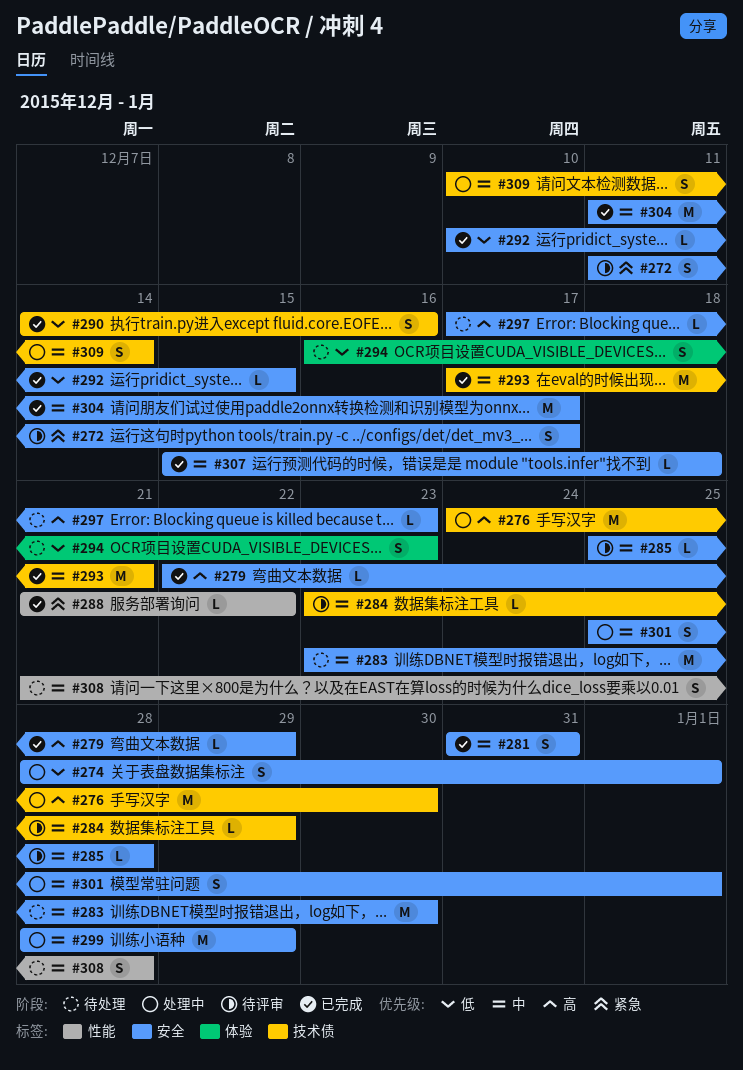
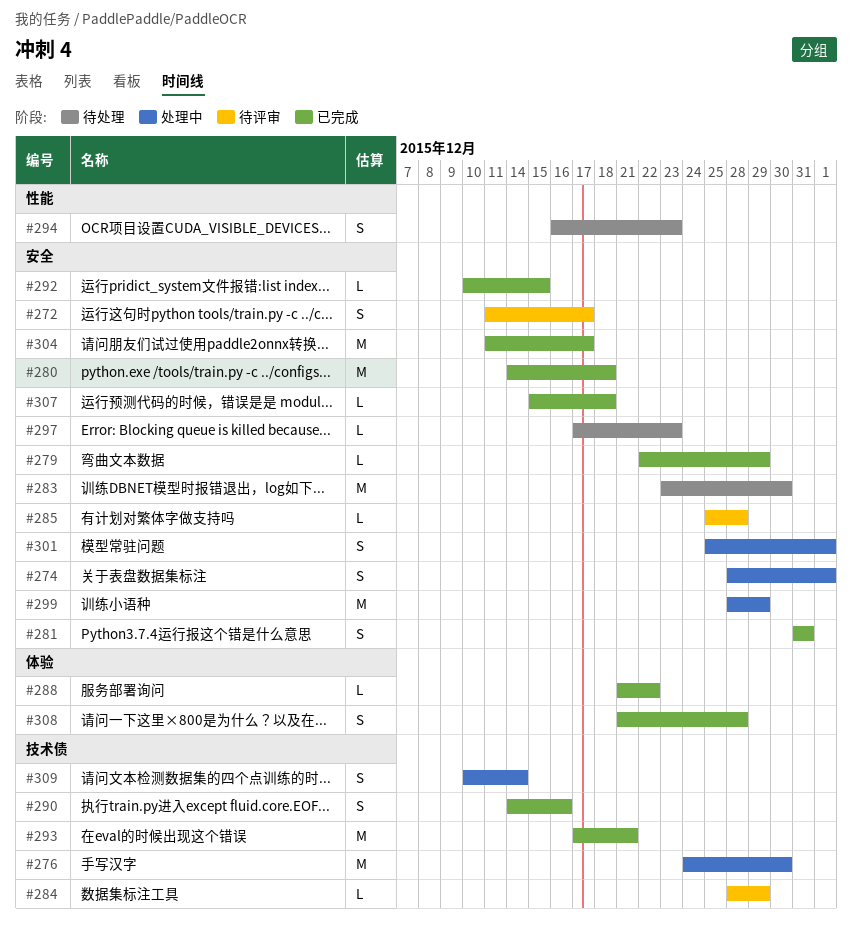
#280: none -> present
#284, start: Dec 23 -> Dec 28
#288, label: 性能 -> 体验
#294, label: 体验 -> 性能
#308, status: 待处理 -> 已完成
#308, label: 性能 -> 体验

